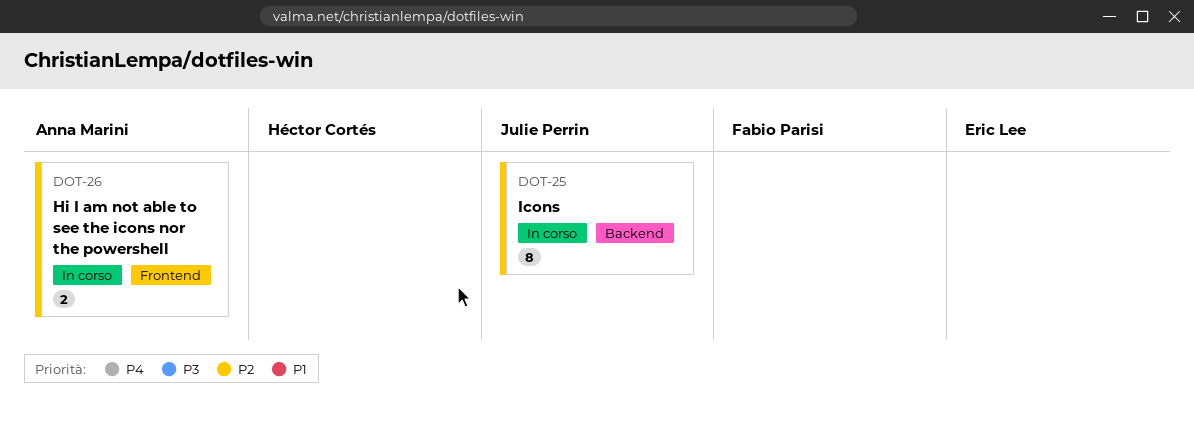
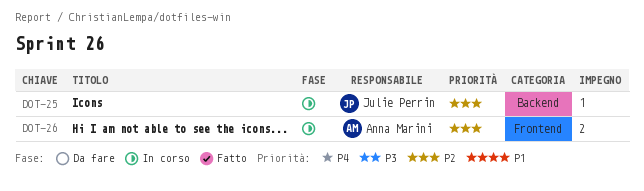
DOT-25, estimate: 8 -> 1

